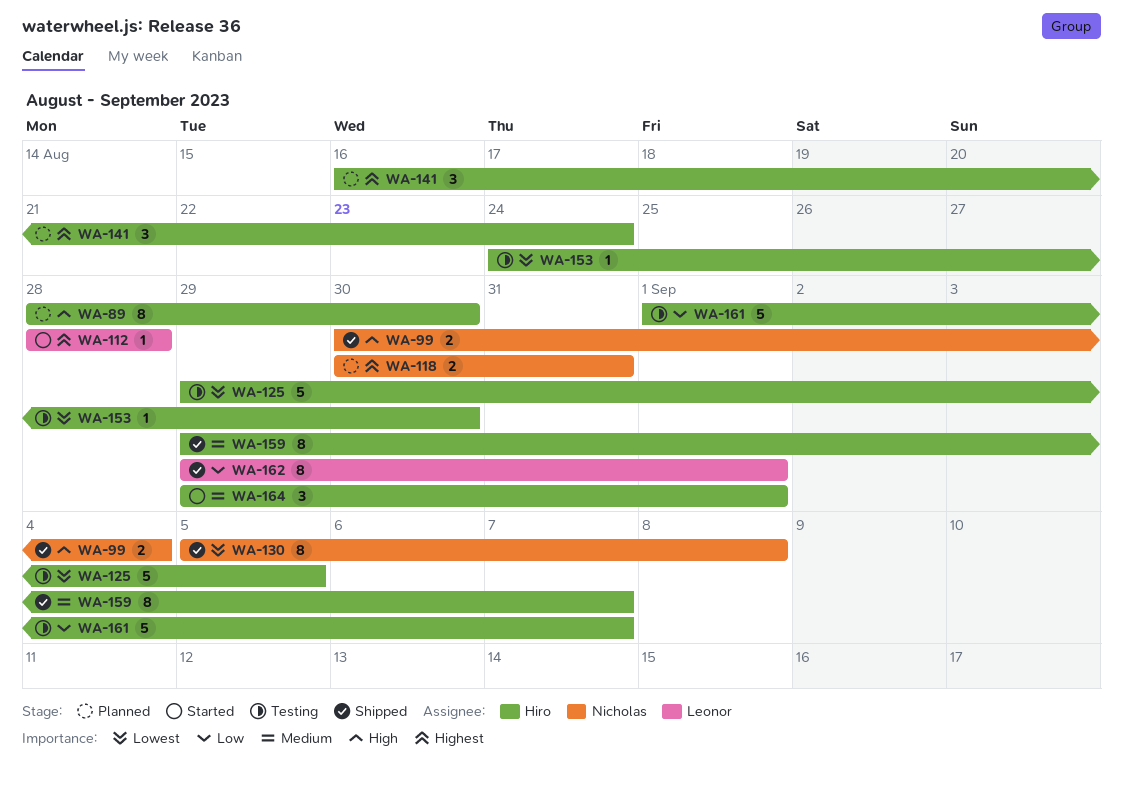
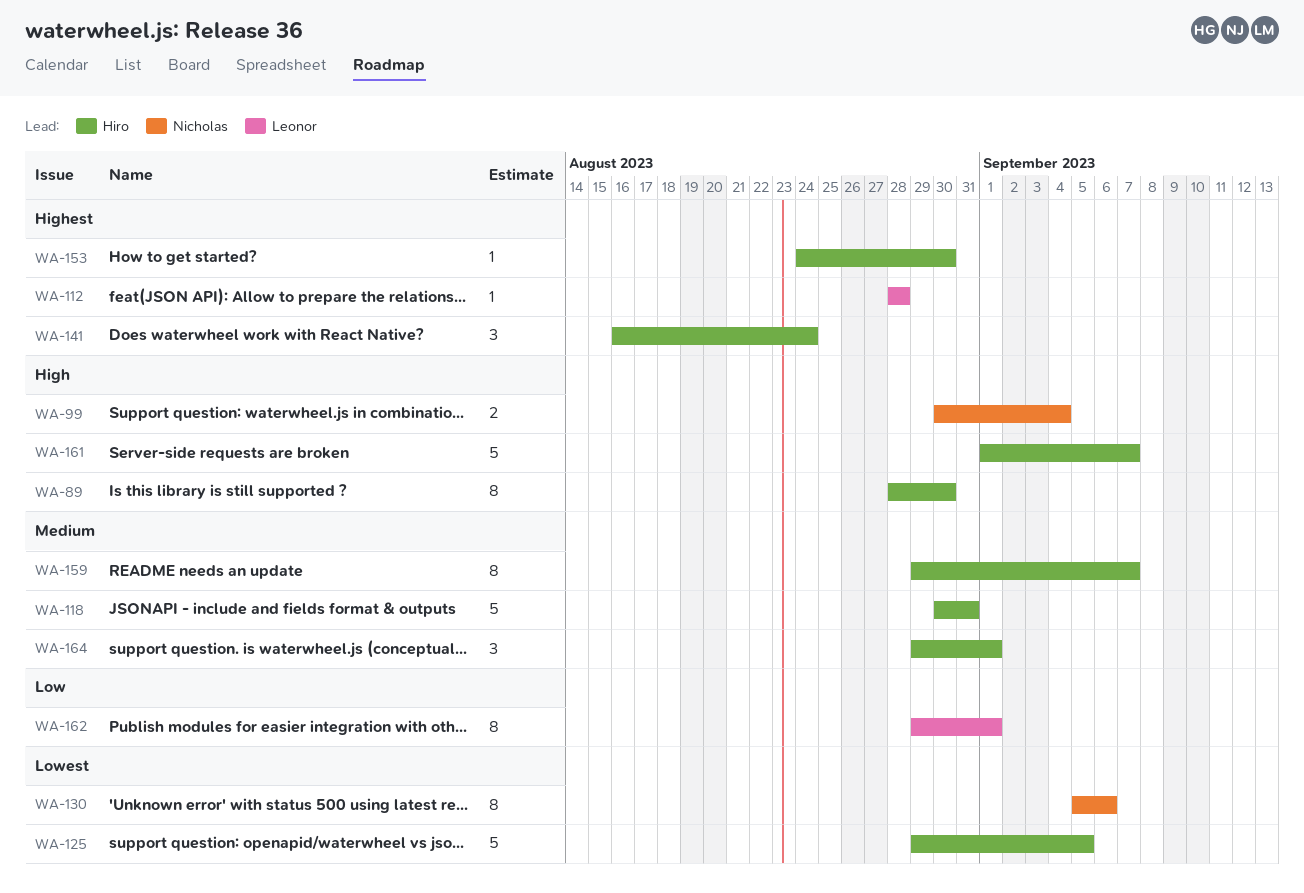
WA-118, owner: Nicholas -> Hiro
WA-118, priority: Highest -> Medium
WA-118, estimate: 2 -> 5
WA-130, due: Sep 8 -> Sep 6
WA-153, priority: Lowest -> Highest
WA-161, priority: Low -> High

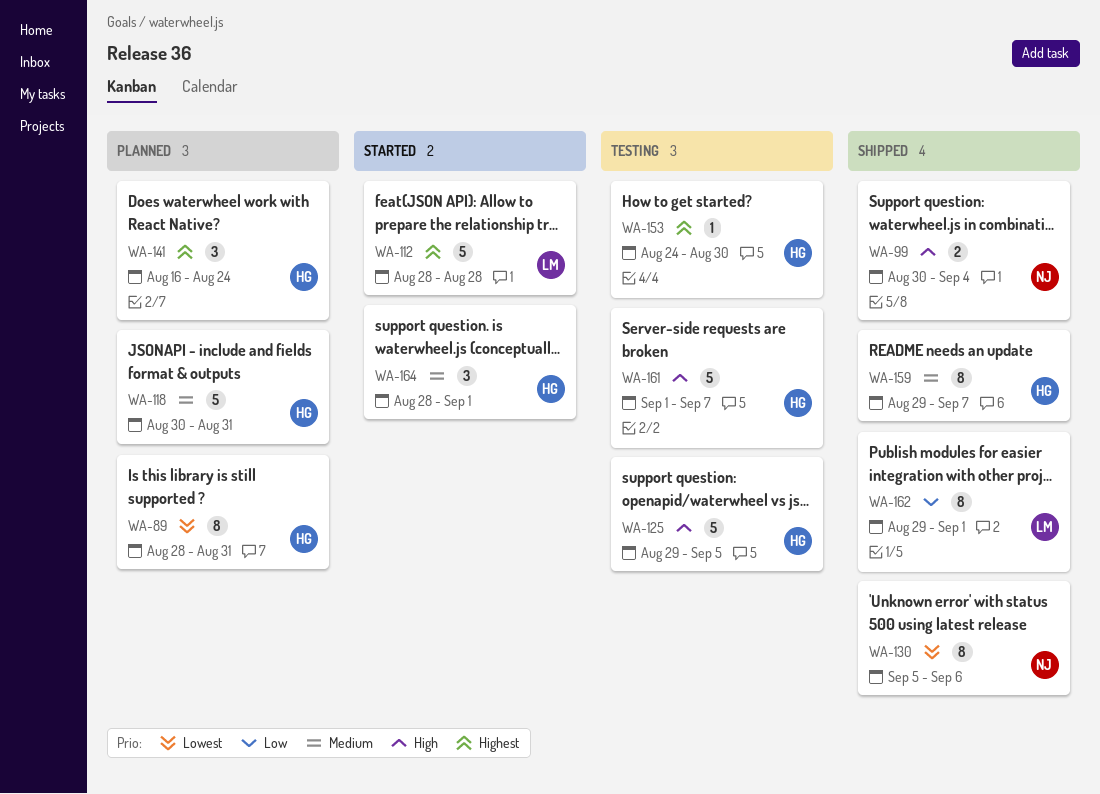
WA-89, priority: High -> Lowest
WA-89, due: Aug 30 -> Aug 31
WA-112, estimate: 1 -> 5
WA-125, priority: Lowest -> High
WA-164, start: Aug 29 -> Aug 28

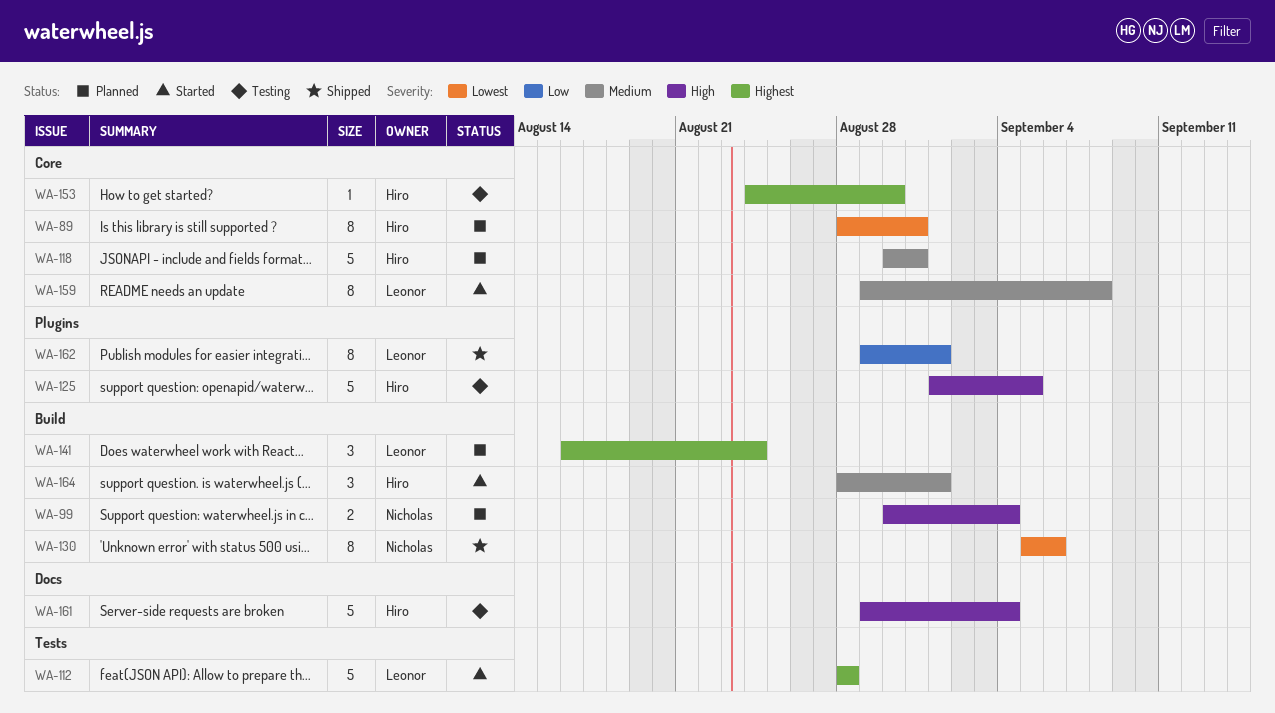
WA-99, status: Shipped -> Planned
WA-125, start: Aug 29 -> Sep 1
WA-141, owner: Hiro -> Leonor
WA-159, status: Shipped -> Started
WA-159, owner: Hiro -> Leonor
WA-159, due: Sep 7 -> Sep 8
WA-161, start: Sep 1 -> Aug 29
WA-161, due: Sep 7 -> Sep 4

